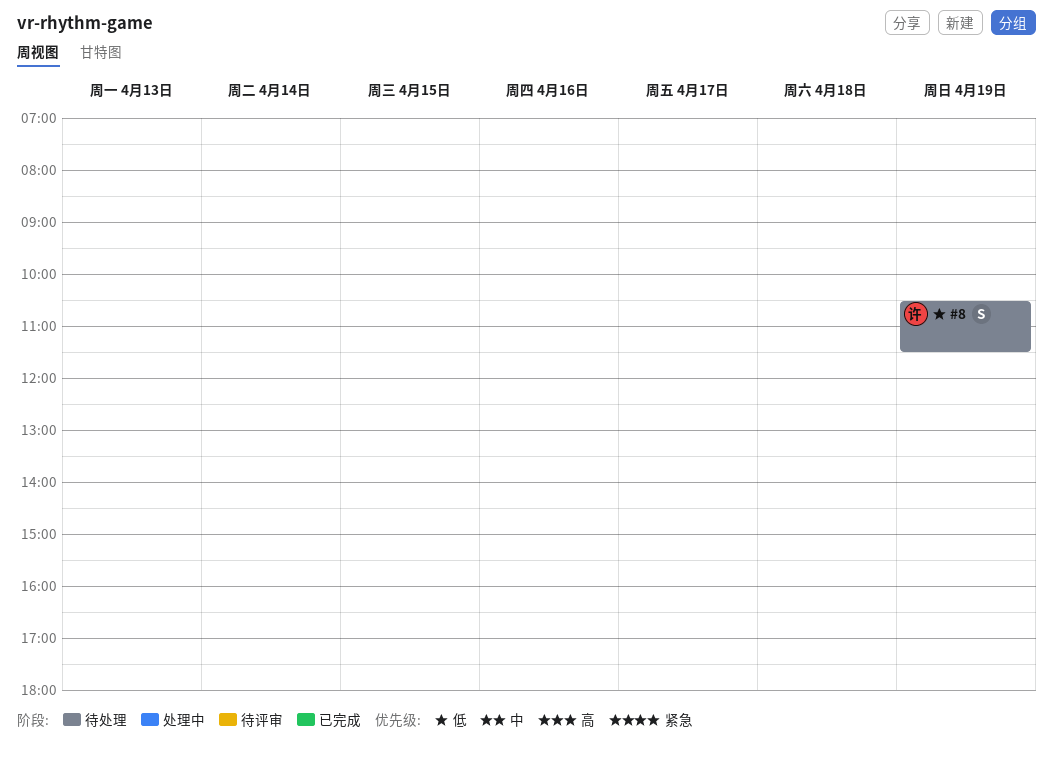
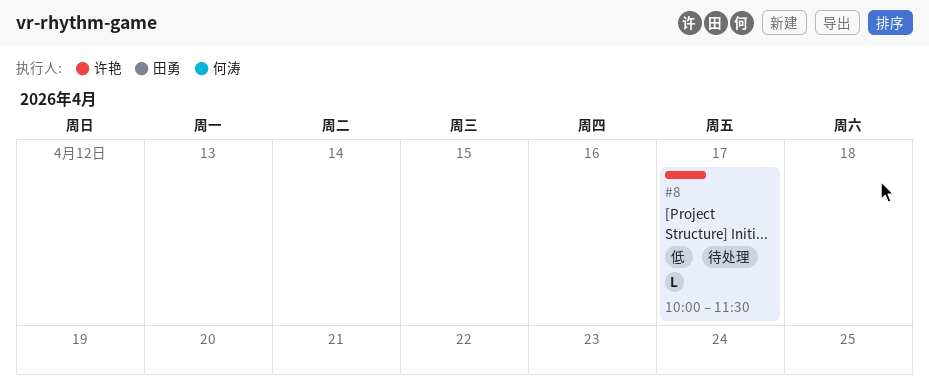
#8, estimate: S -> L
#8, day: Apr 19 -> Apr 17
#8, begins: 10:30 -> 10:00

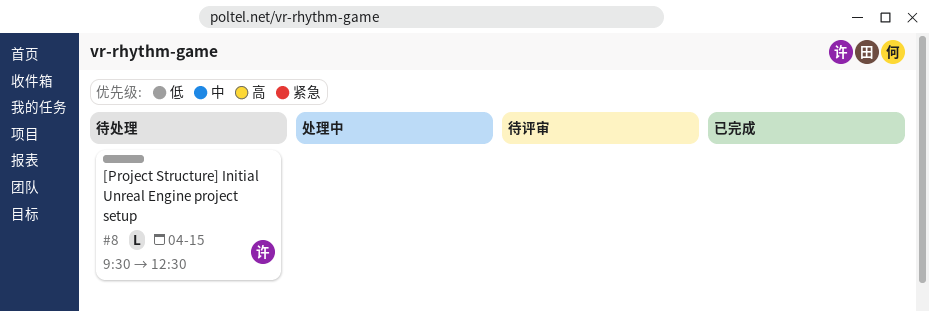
#8, day: Apr 17 -> Apr 15
#8, begins: 10:00 -> 09:30
#8, ends: 11:30 -> 12:30

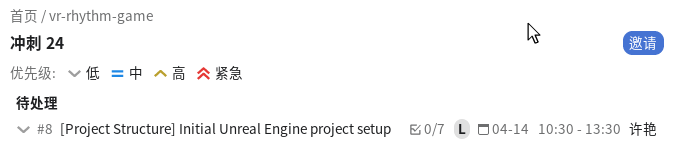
#8, day: Apr 15 -> Apr 14
#8, begins: 09:30 -> 10:30
#8, ends: 12:30 -> 13:30

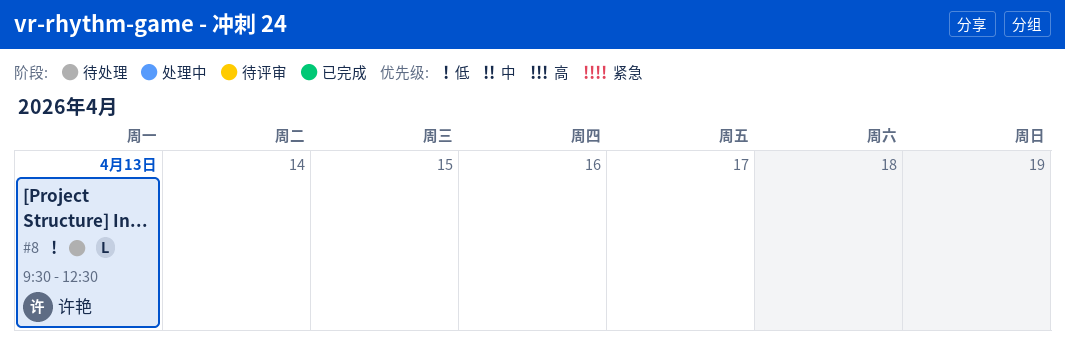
#8, day: Apr 14 -> Apr 13
#8, begins: 10:30 -> 09:30
#8, ends: 13:30 -> 12:30

